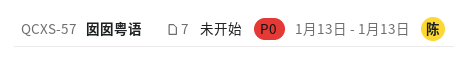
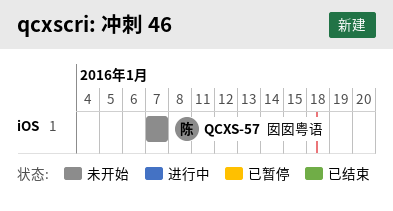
QCXS-57, start: Jan 13 -> Jan 7
QCXS-57, due: Jan 13 -> Jan 7

